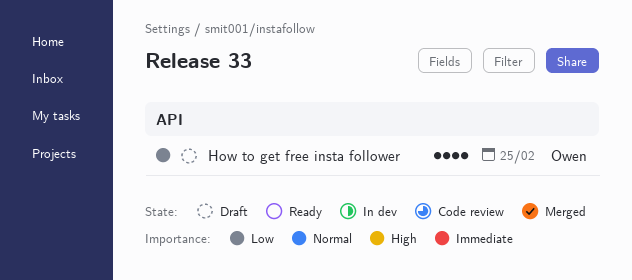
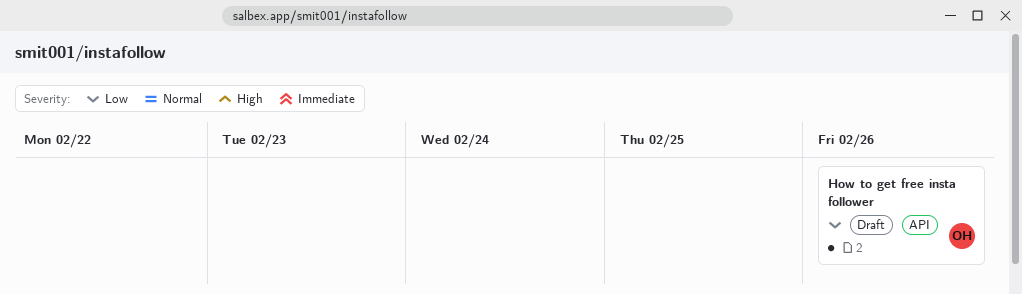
How to get free insta follower, estimate: 4 -> 1
How to get free insta follower, due: Feb 25 -> Feb 26

